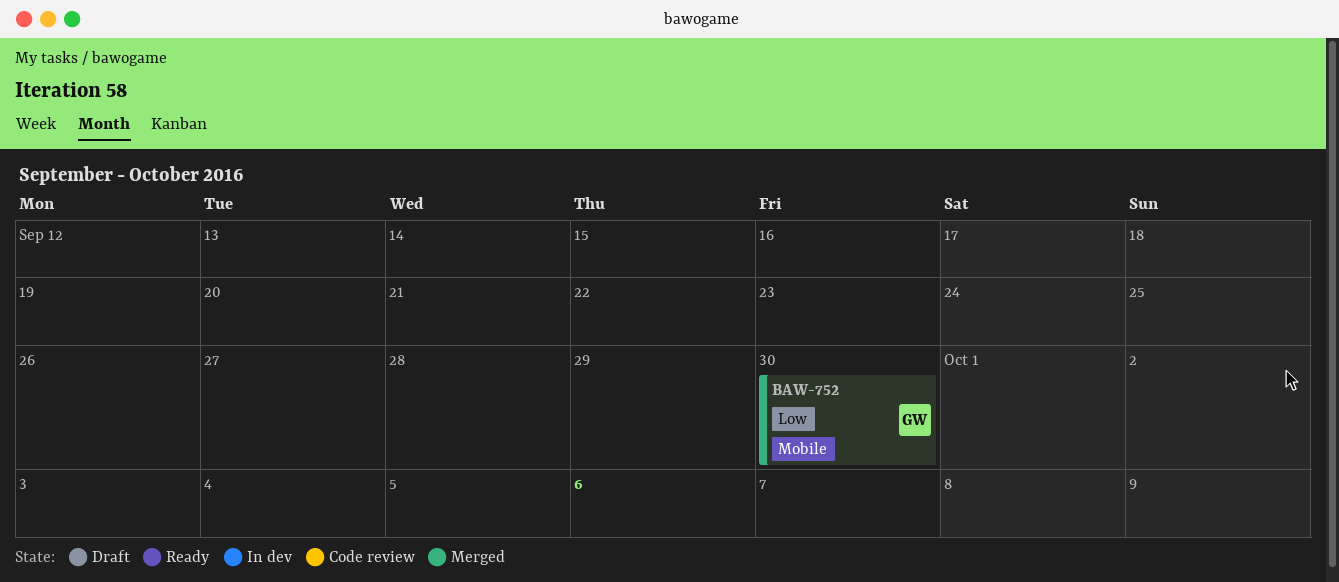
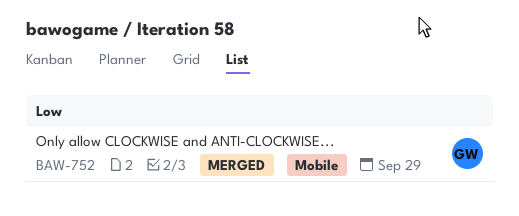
BAW-752, due: Sep 30 -> Sep 29

